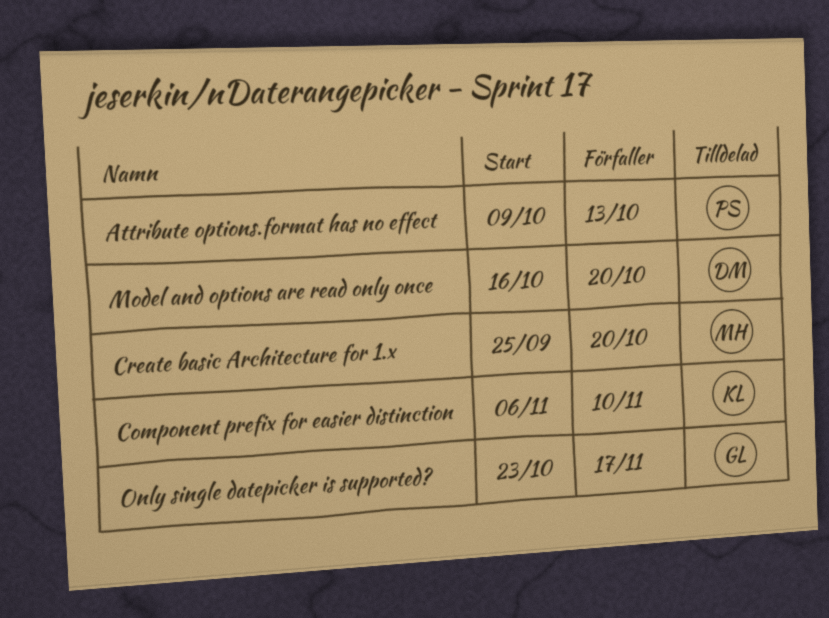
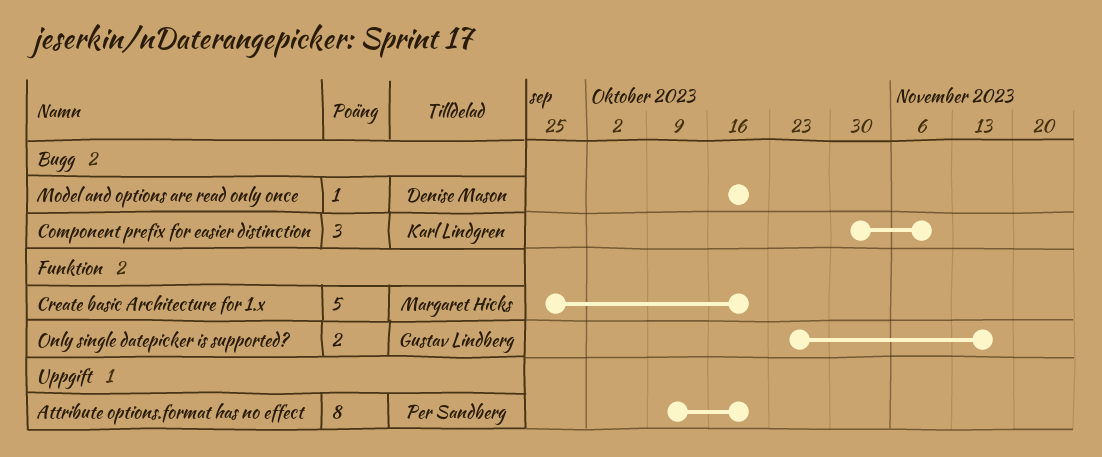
Attribute options.format has no effect, due: Oct 13 -> Oct 20
Component prefix for easier distinction, start: Nov 6 -> Oct 30

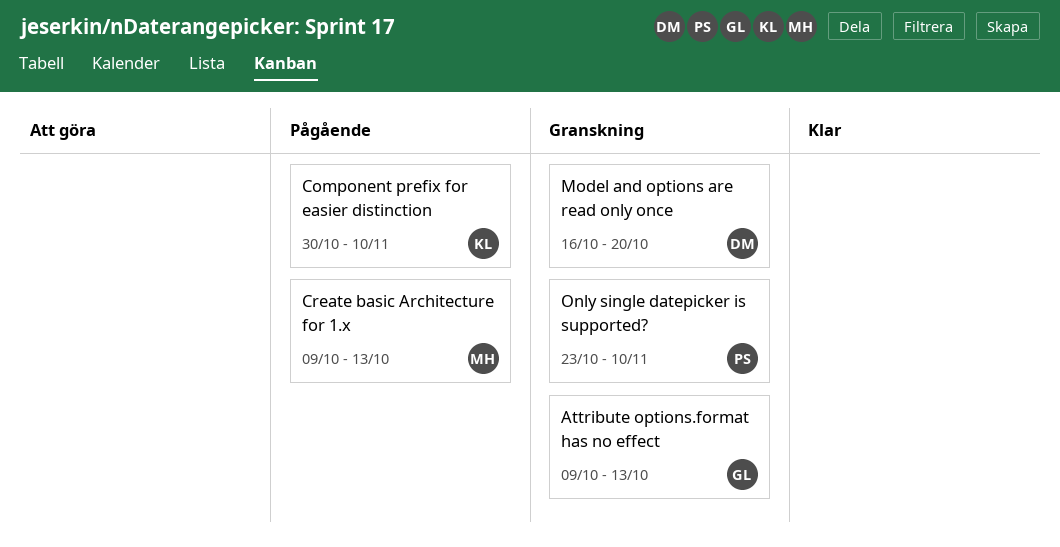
Attribute options.format has no effect, owner: Per Sandberg -> Gustav Lindberg
Attribute options.format has no effect, due: Oct 20 -> Oct 13
Create basic Architecture for 1.x, start: Sep 25 -> Oct 9
Create basic Architecture for 1.x, due: Oct 20 -> Oct 13
Only single datepicker is supported?, owner: Gustav Lindberg -> Per Sandberg
Only single datepicker is supported?, due: Nov 17 -> Nov 10

